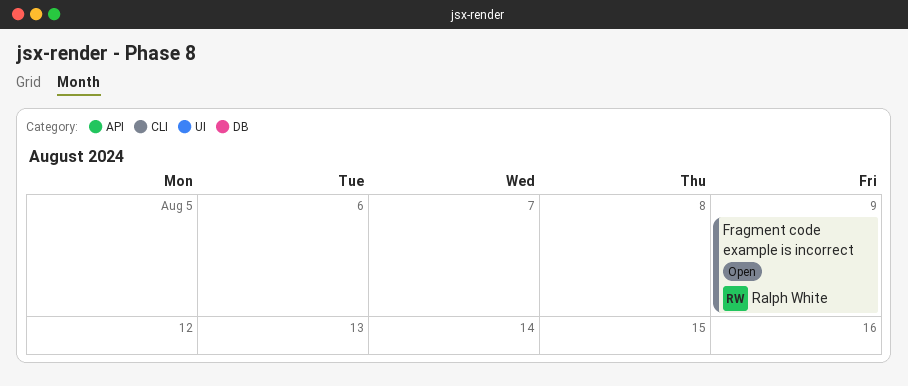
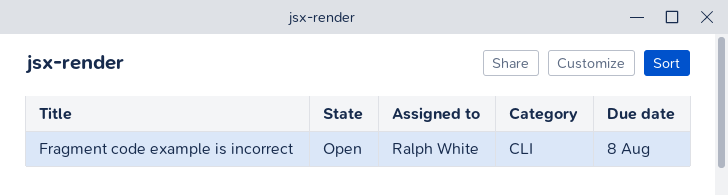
Fragment code example is incorrect, due: Aug 9 -> Aug 8

